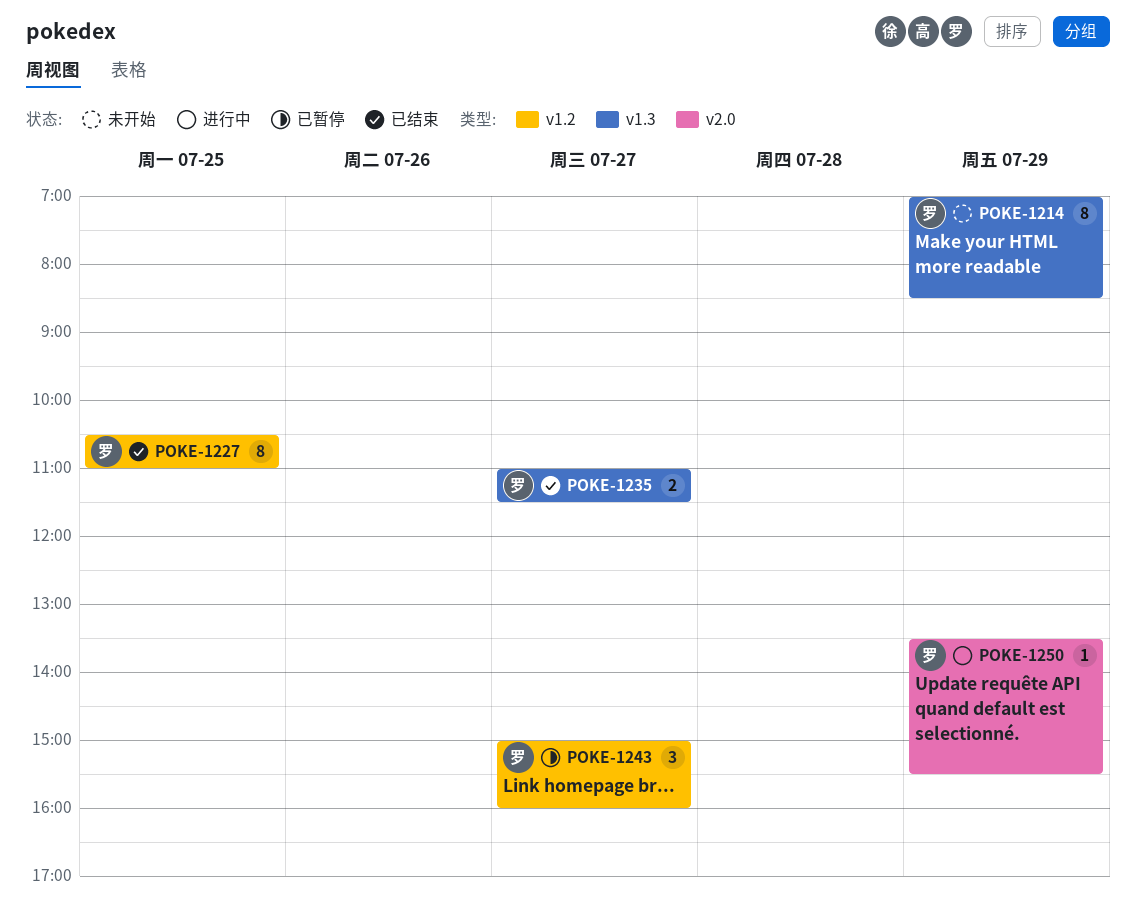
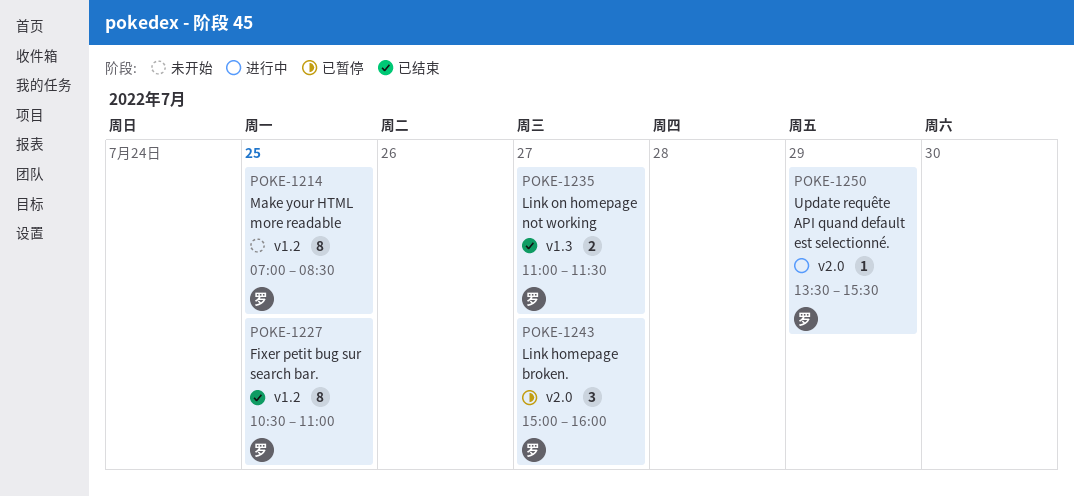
POKE-1214, label: v1.3 -> v1.2
POKE-1214, day: Jul 29 -> Jul 25
POKE-1243, label: v1.2 -> v2.0

